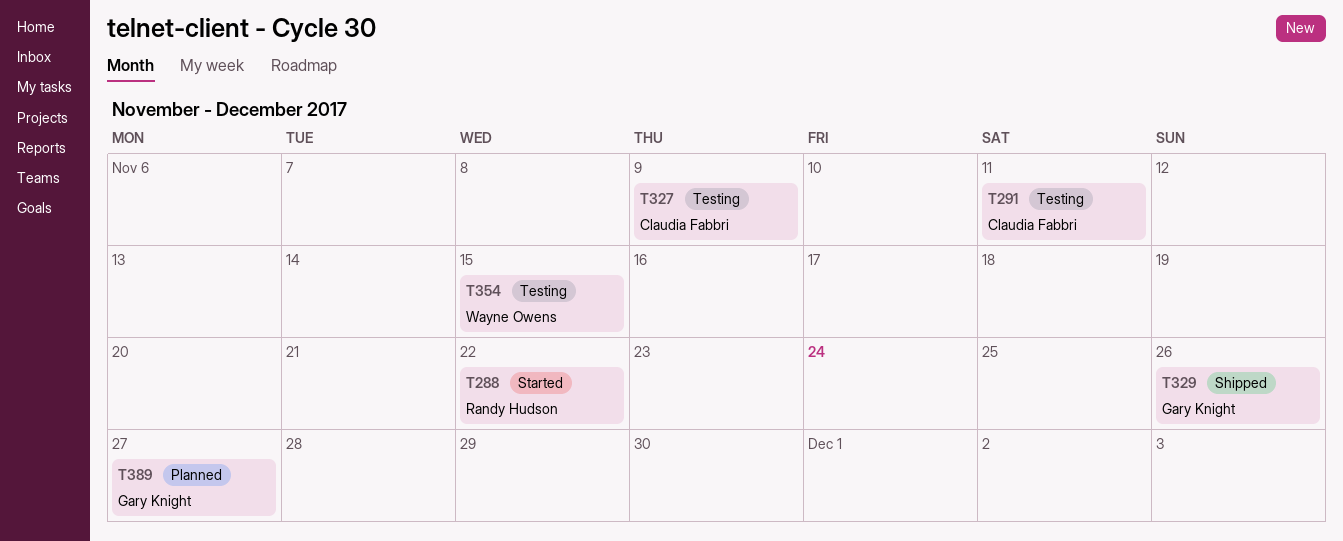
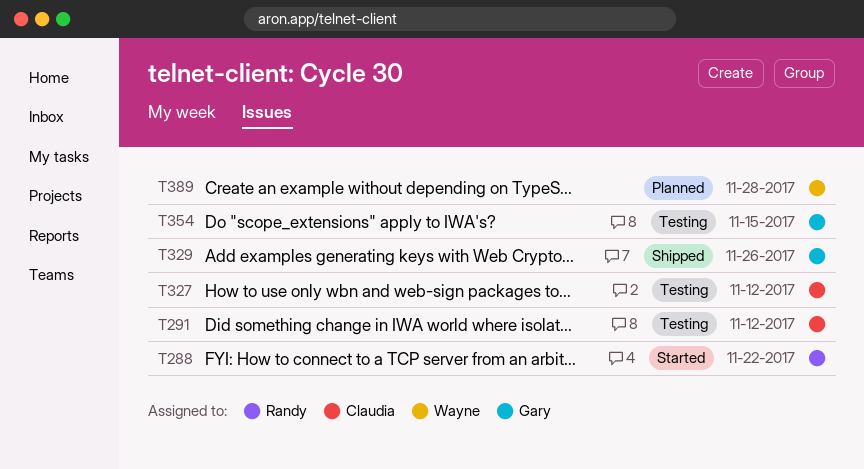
T291, due: Nov 11 -> Nov 12
T327, due: Nov 9 -> Nov 12
T354, owner: Wayne Owens -> Gary Knight
T389, owner: Gary Knight -> Wayne Owens
T389, due: Nov 27 -> Nov 28

